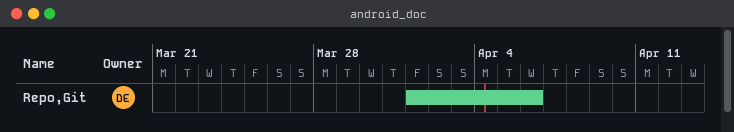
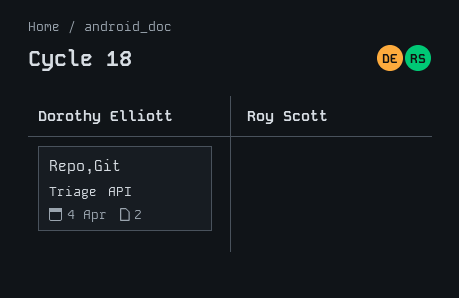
Repo,Git, due: Apr 6 -> Apr 4

